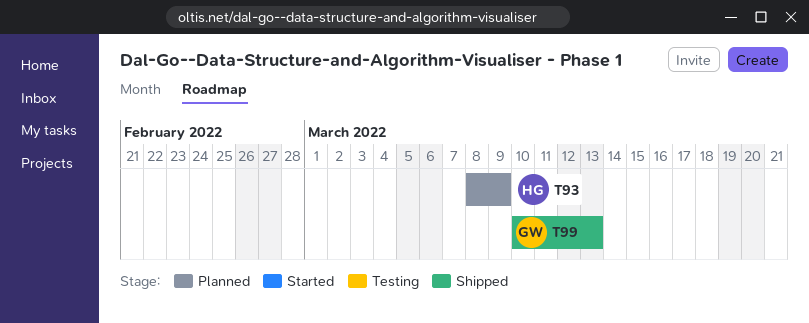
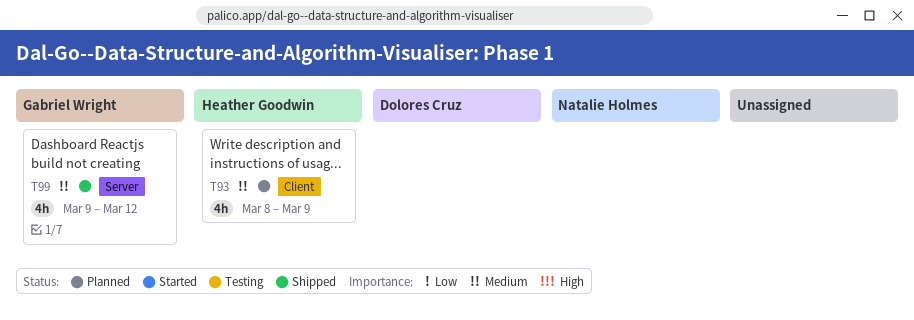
T99, start: Mar 10 -> Mar 9
T99, due: Mar 13 -> Mar 12

